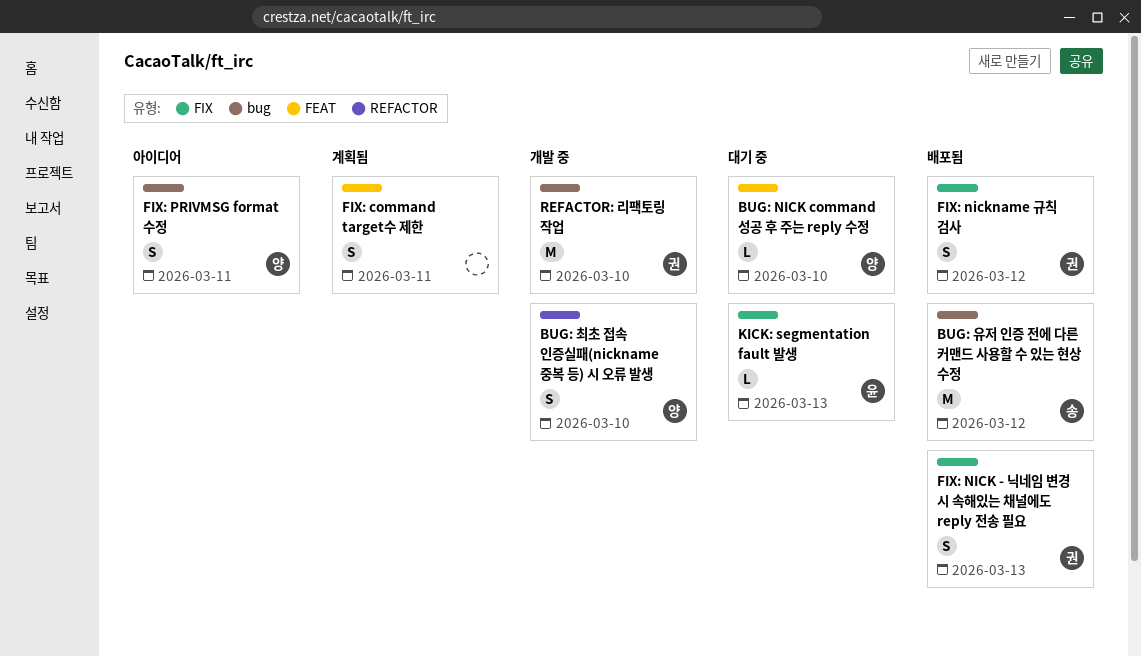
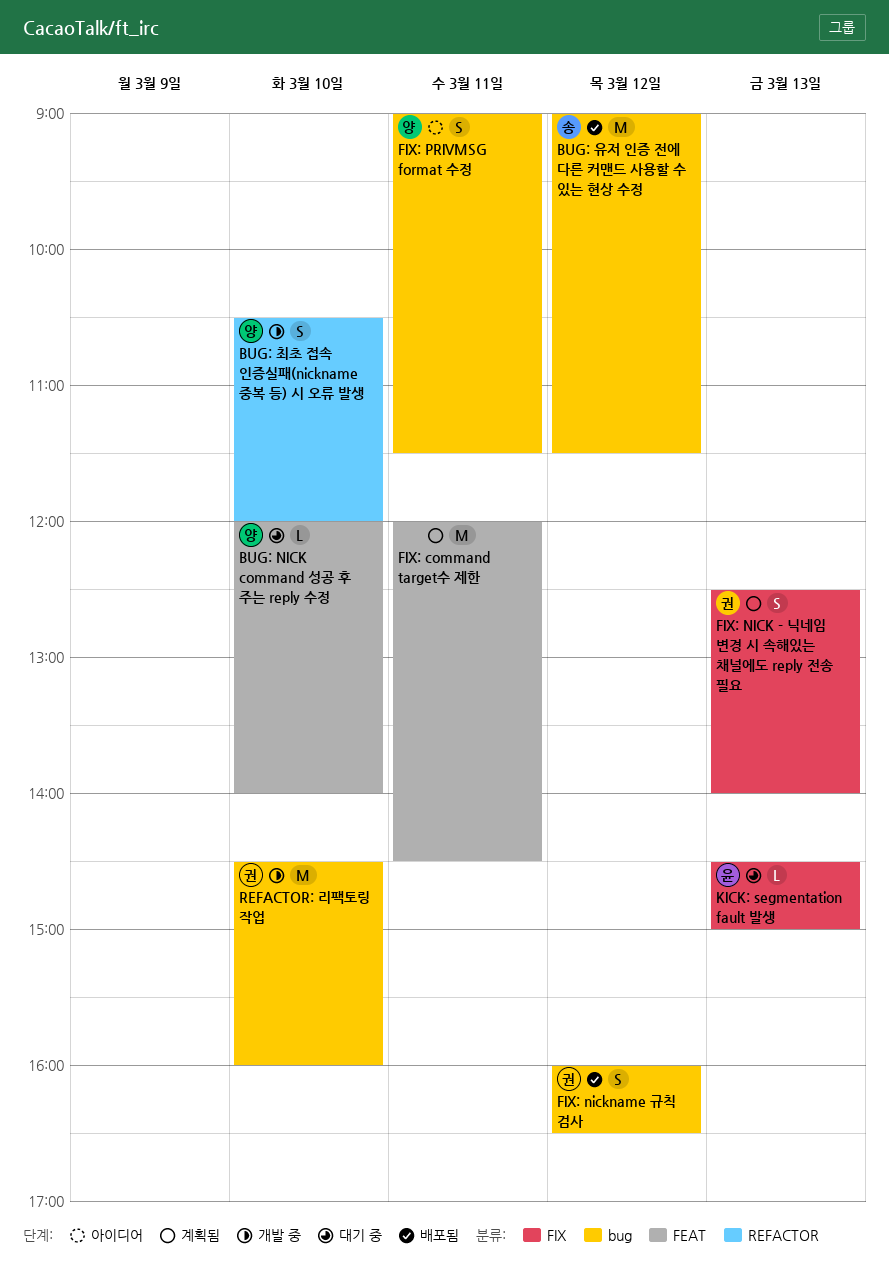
FIX: command target수 제한, estimate: S -> M
FIX: NICK - 닉네임 변경 시 속해있는 채널에도 reply 전송 필요, status: 배포됨 -> 계획됨
FIX: nickname 규칙 검사, label: FIX -> bug

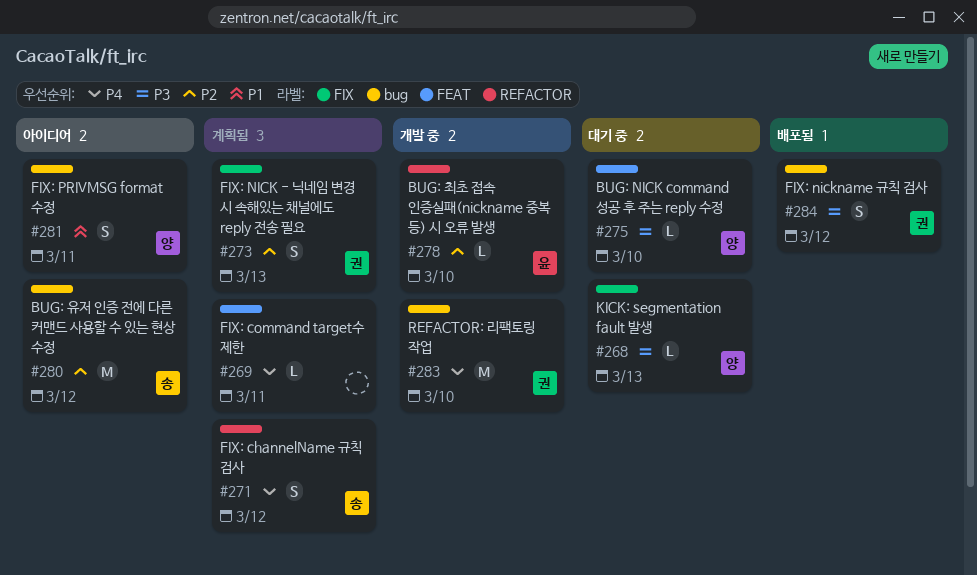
BUG: 유저 인증 전에 다른 커맨드 사용할 수 있는 현상 수정, status: 배포됨 -> 아이디어
BUG: 최초 접속 인증실패(nickname 중복 등) 시 오류 발생, owner: 양 -> 윤
BUG: 최초 접속 인증실패(nickname 중복 등) 시 오류 발생, estimate: S -> L
FIX: channelName 규칙 검사: none -> present
FIX: command target수 제한, estimate: M -> L
KICK: segmentation fault 발생, owner: 윤 -> 양

